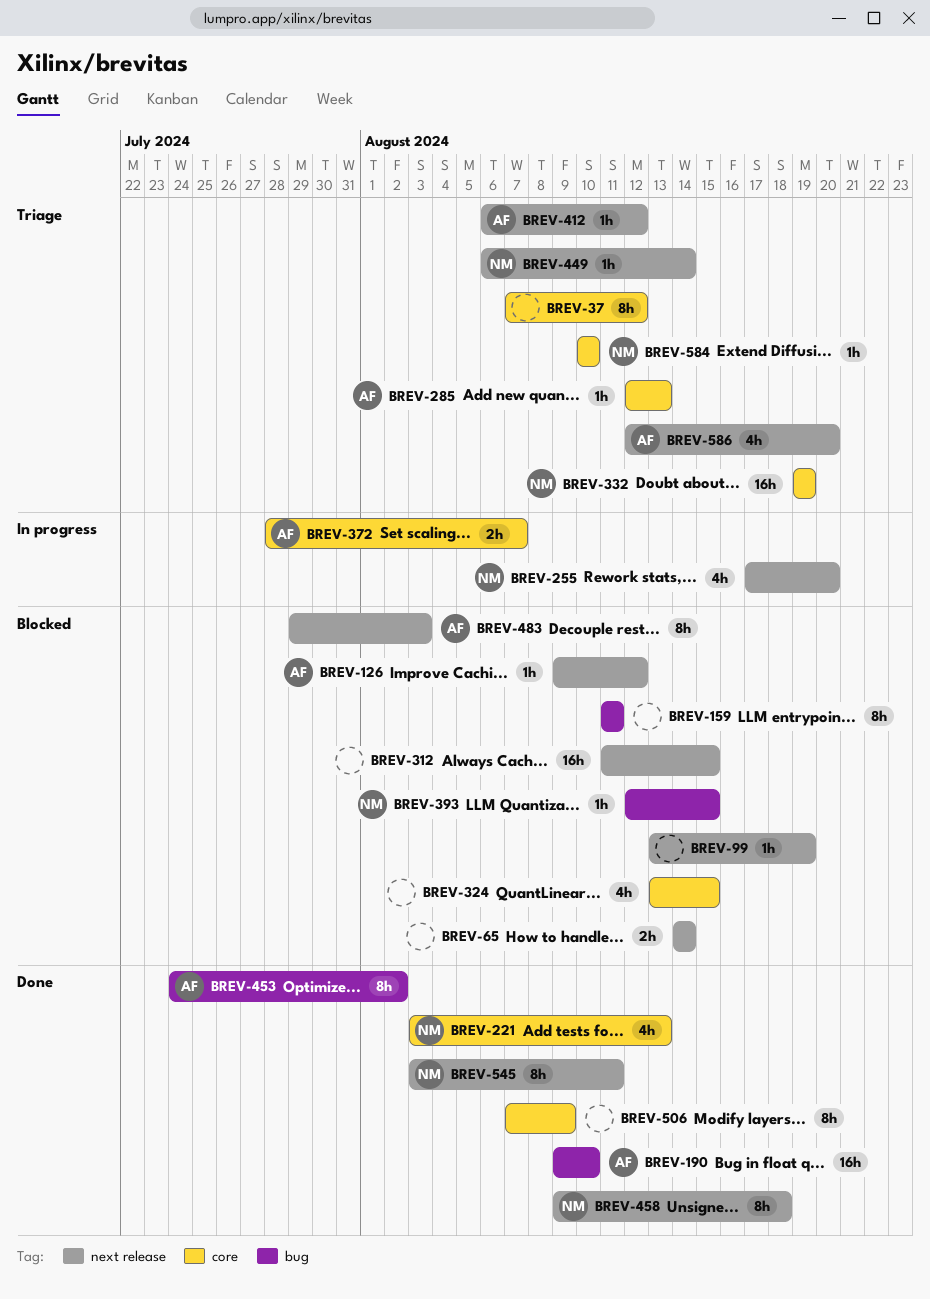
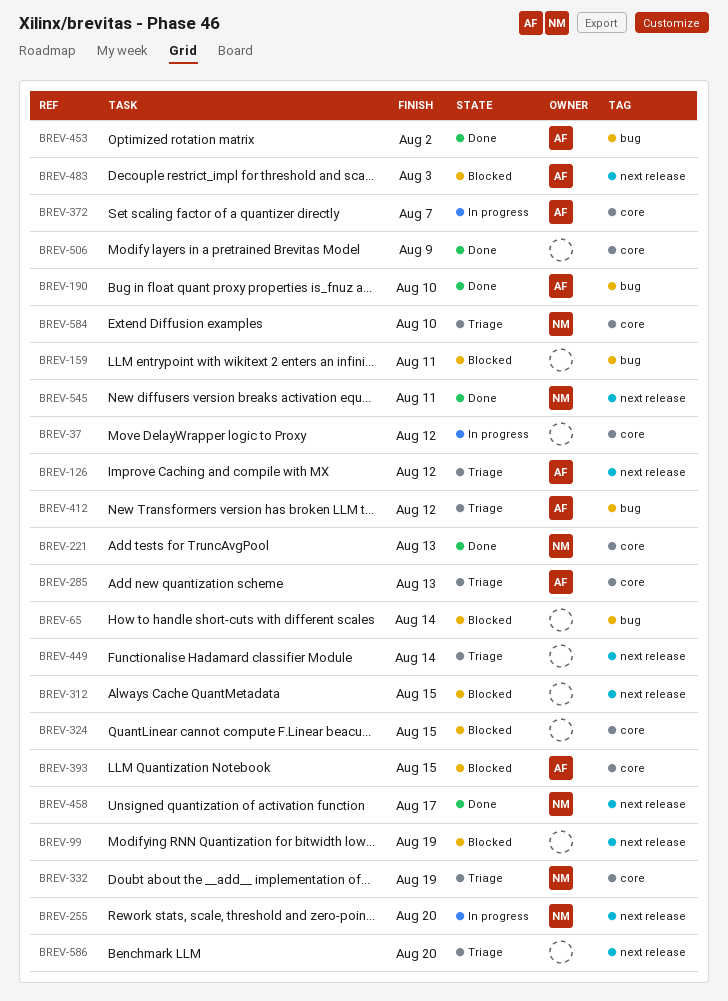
BREV-37, status: Triage -> In progress
BREV-65, label: next release -> bug
BREV-126, status: Blocked -> Triage
BREV-393, owner: NM -> AF
BREV-393, label: bug -> core
BREV-412, label: next release -> bug
BREV-449, owner: NM -> none
BREV-458, due: Aug 18 -> Aug 17
BREV-586, owner: AF -> none

